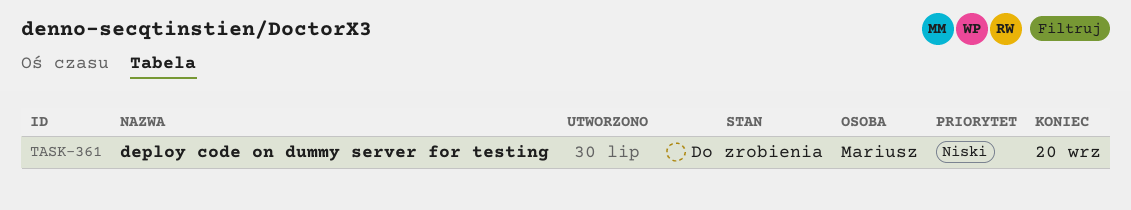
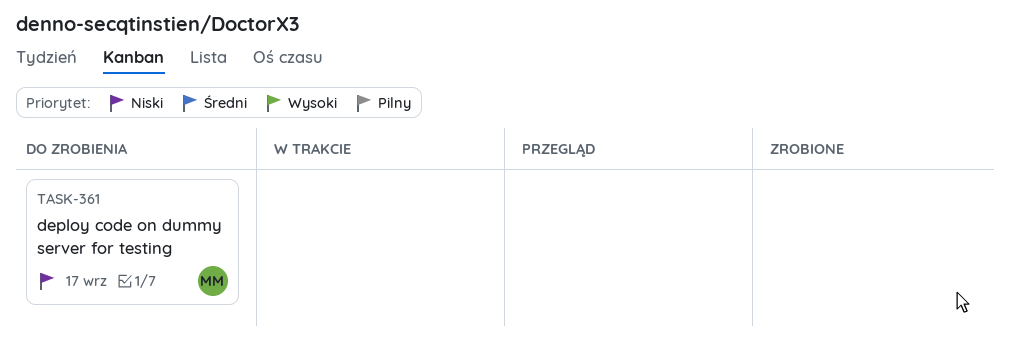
TASK-361, due: Sep 20 -> Sep 17

